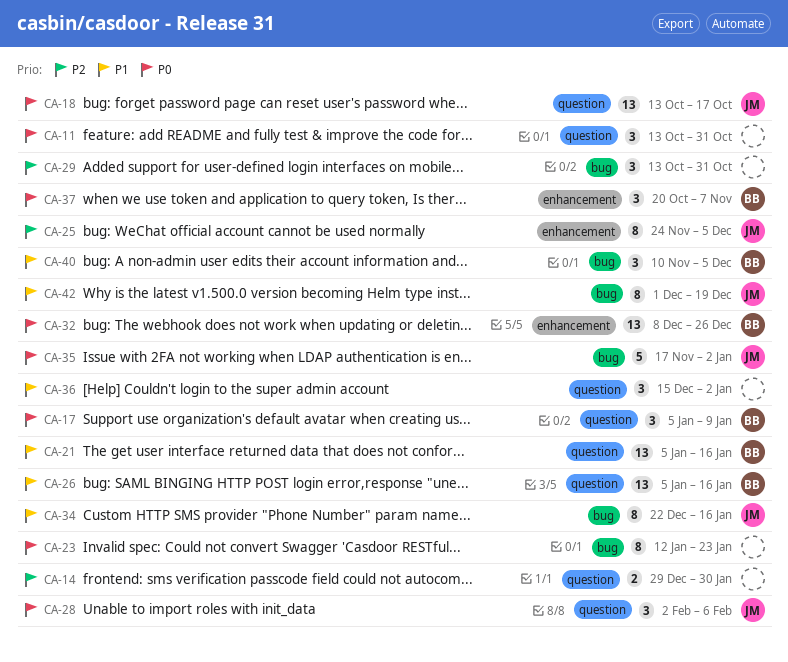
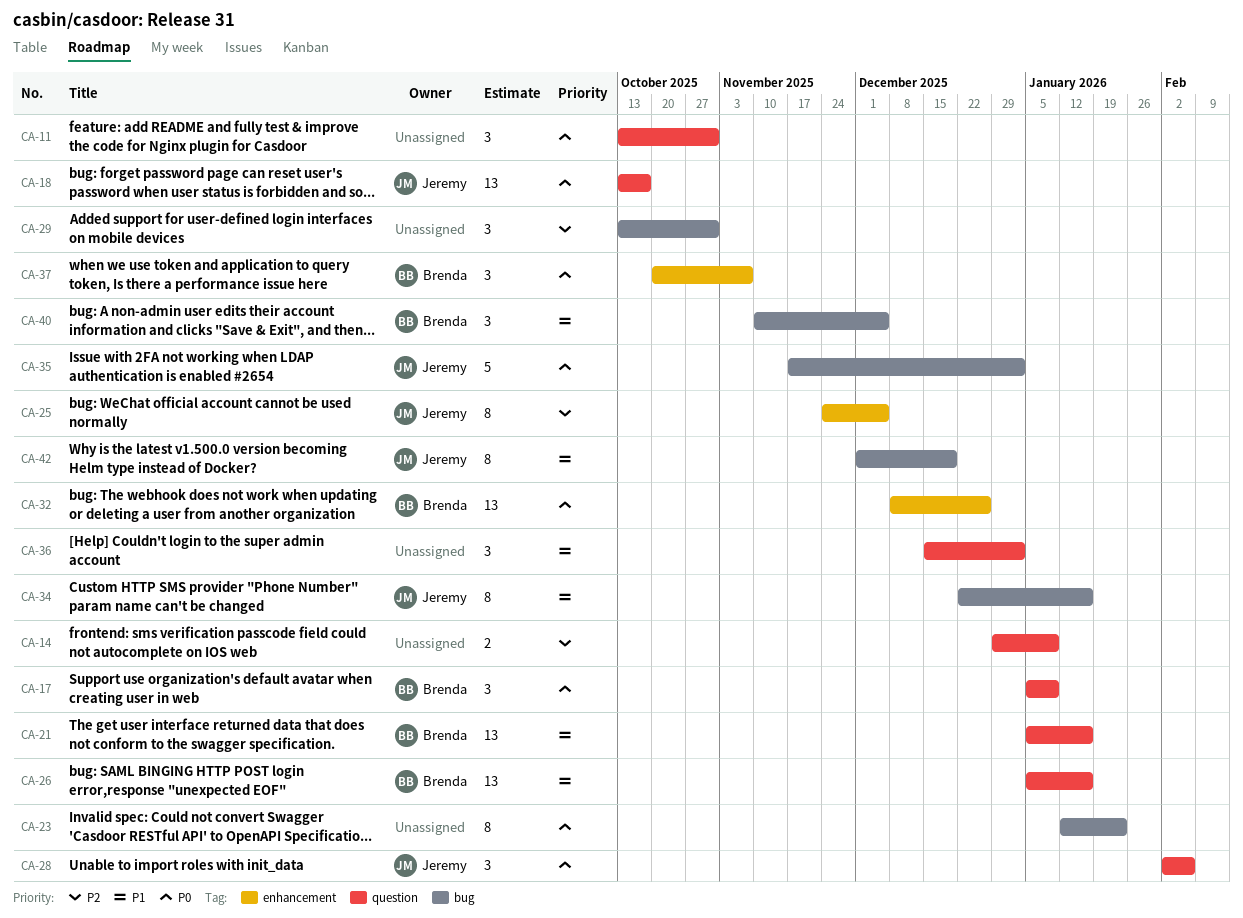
CA-14, due: Jan 30 -> Jan 9

